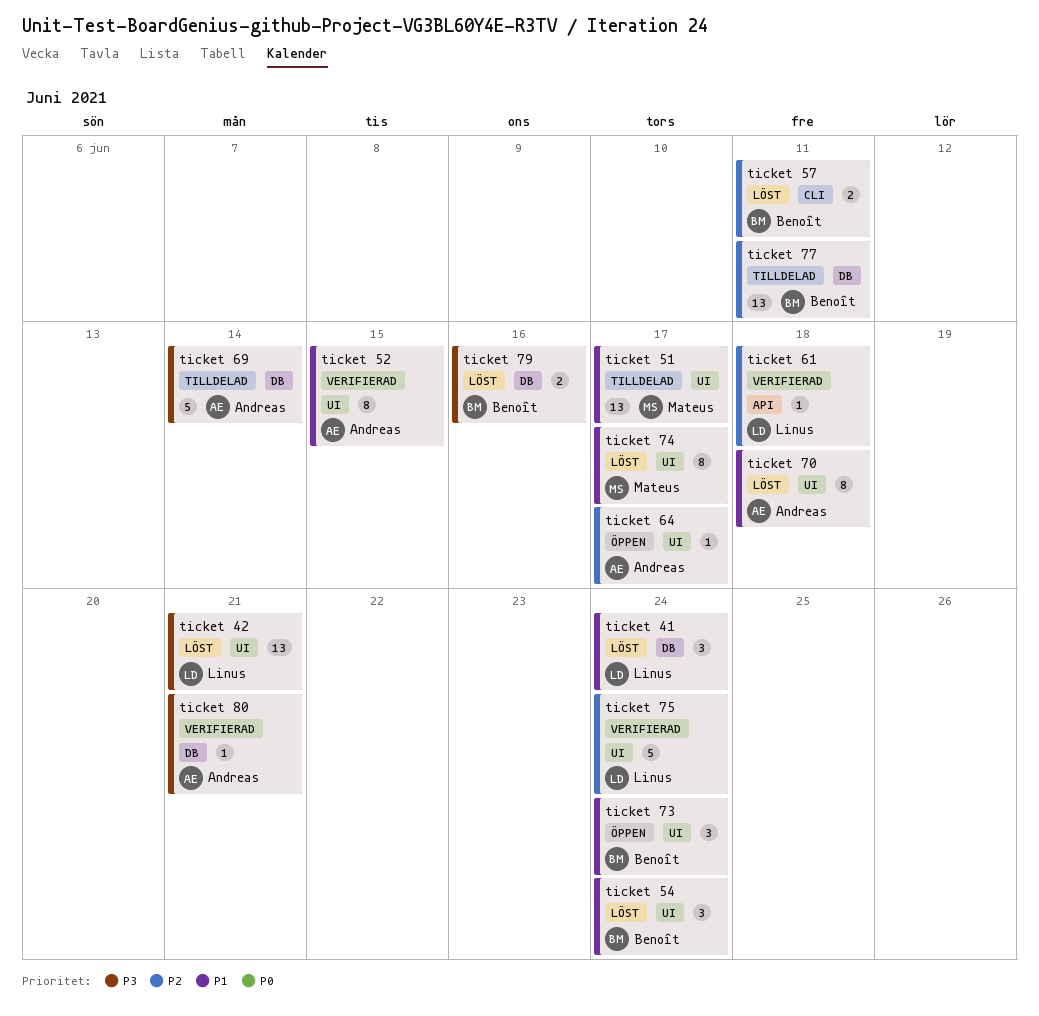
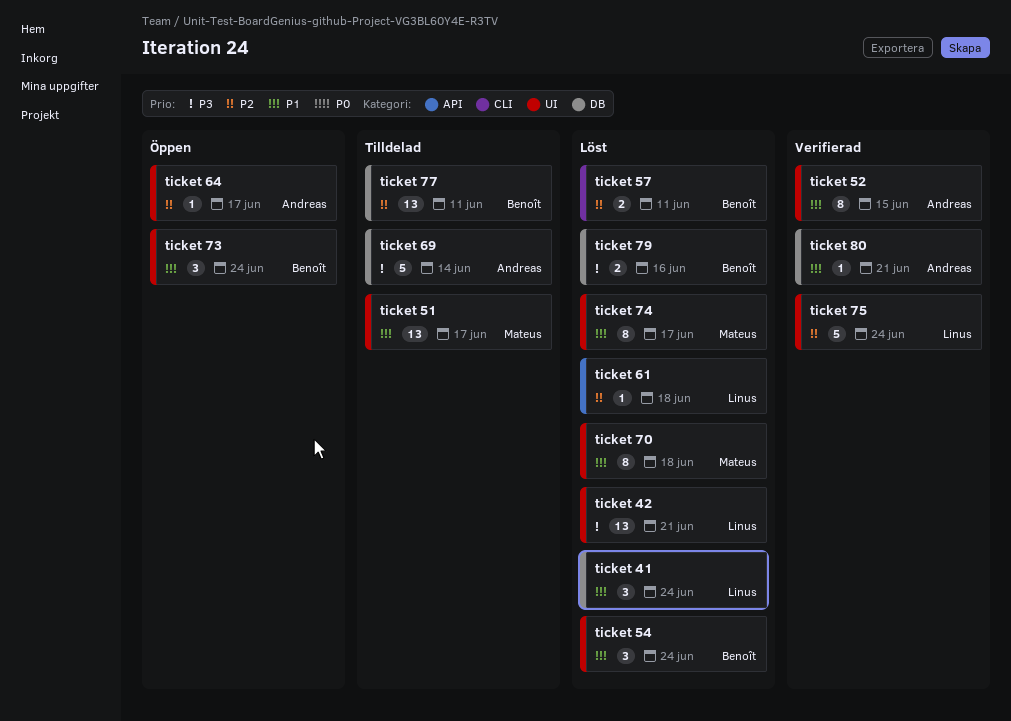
ticket 61, status: Verifierad -> Löst
ticket 70, owner: Andreas -> Mateus
ticket 80, priority: P3 -> P1

